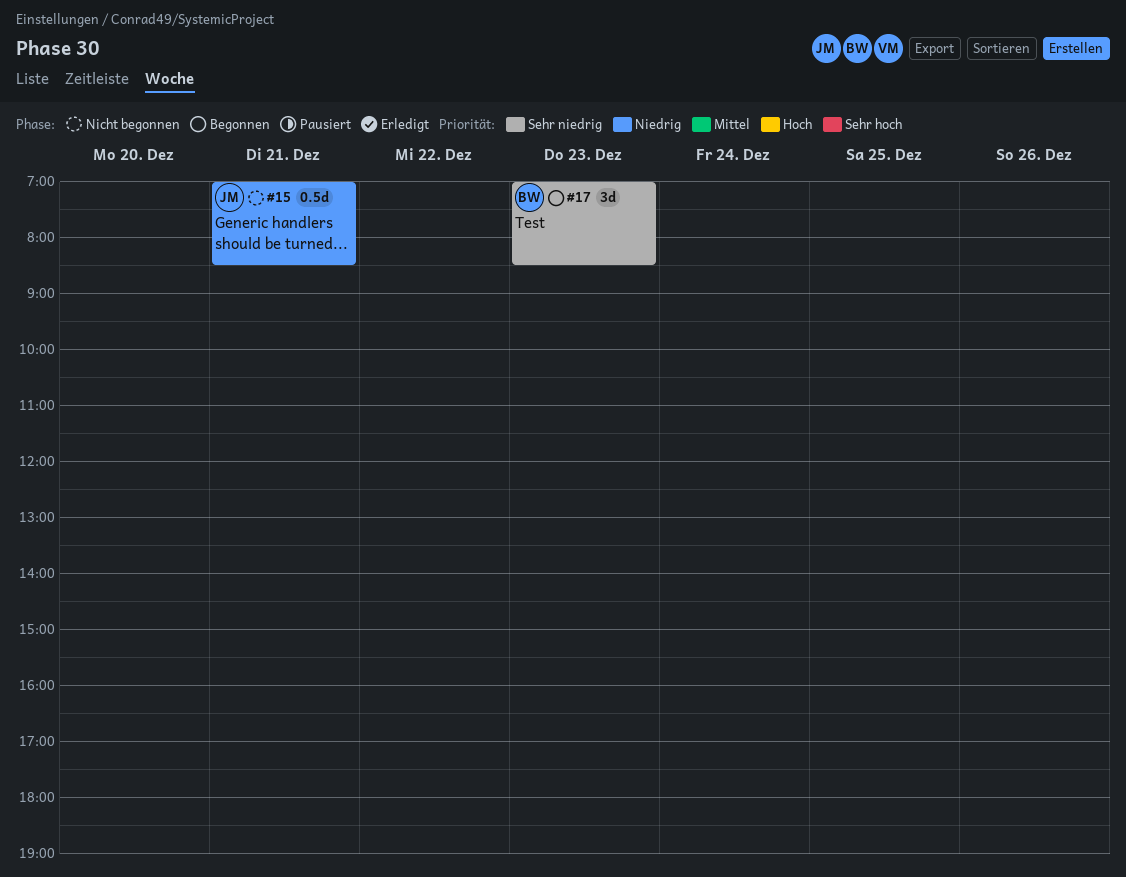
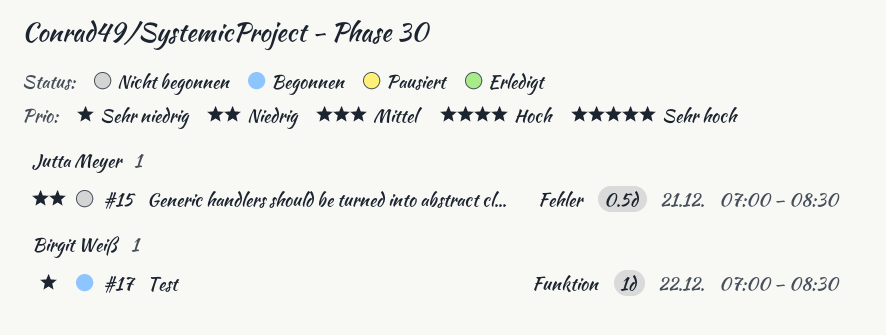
#17, estimate: 3d -> 1d
#17, day: Dec 23 -> Dec 22

